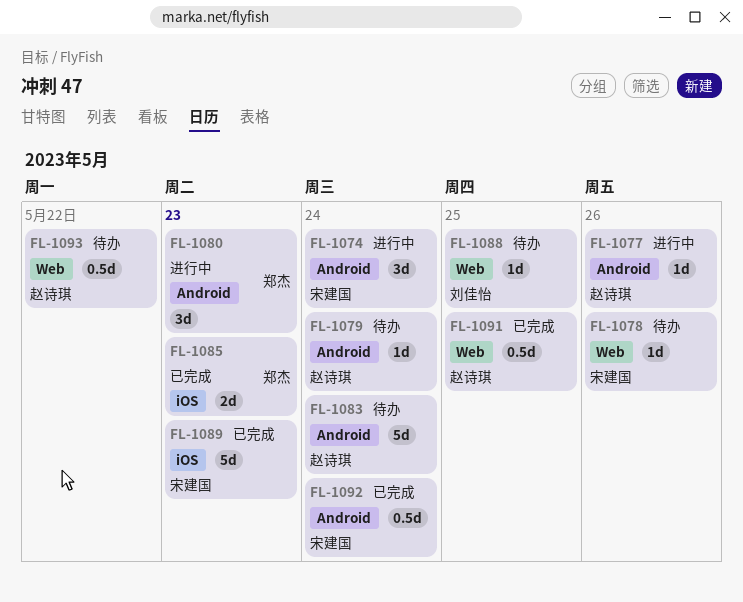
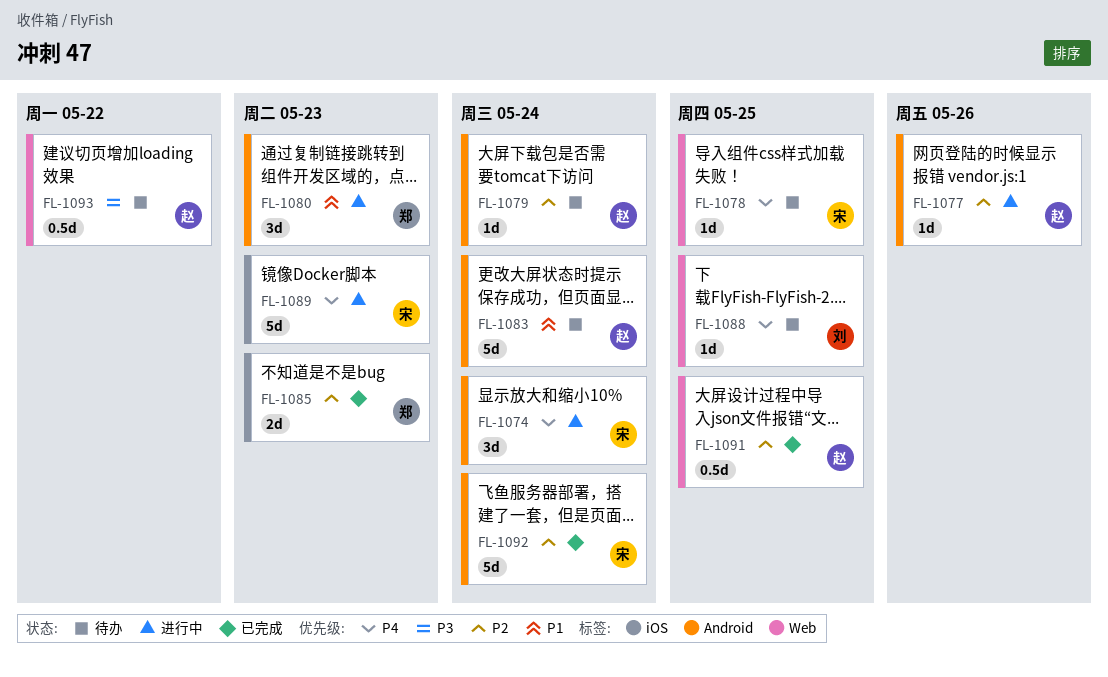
FL-1078, due: May 26 -> May 25
FL-1089, status: 已完成 -> 进行中
FL-1092, estimate: 0.5d -> 5d

